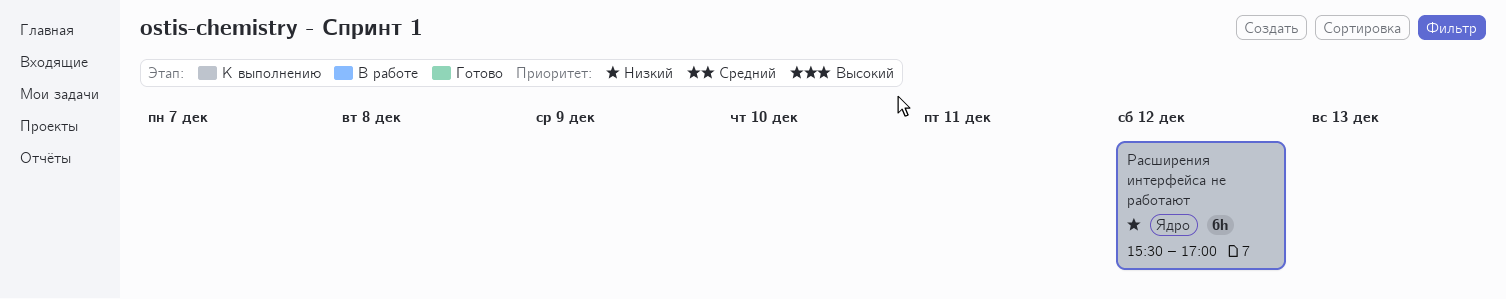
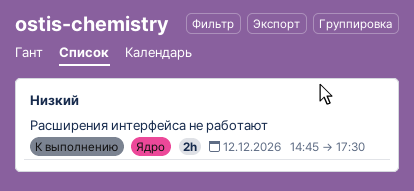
Расширения интерфейса не работают, estimate: 6h -> 2h
Расширения интерфейса не работают, begins: 15:30 -> 14:45
Расширения интерфейса не работают, ends: 17:00 -> 17:30

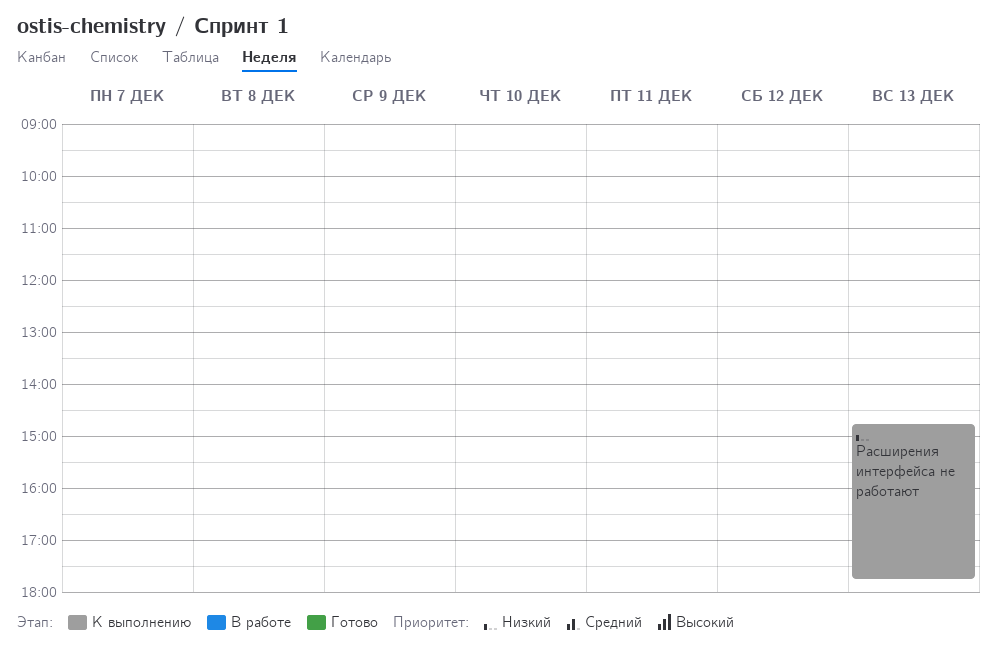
Расширения интерфейса не работают, day: Dec 12 -> Dec 13
Расширения интерфейса не работают, ends: 17:30 -> 17:45

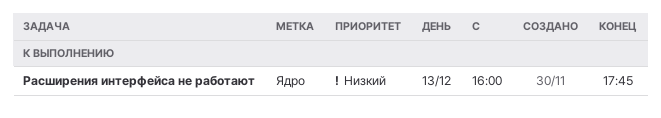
Расширения интерфейса не работают, begins: 14:45 -> 16:00

